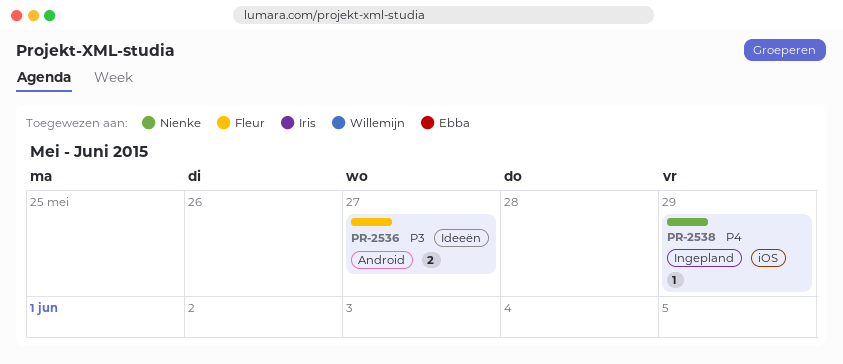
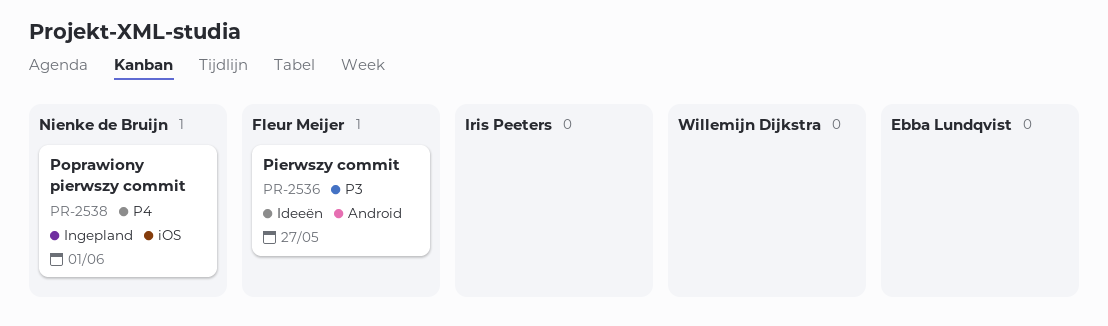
PR-2538, due: May 29 -> Jun 1

